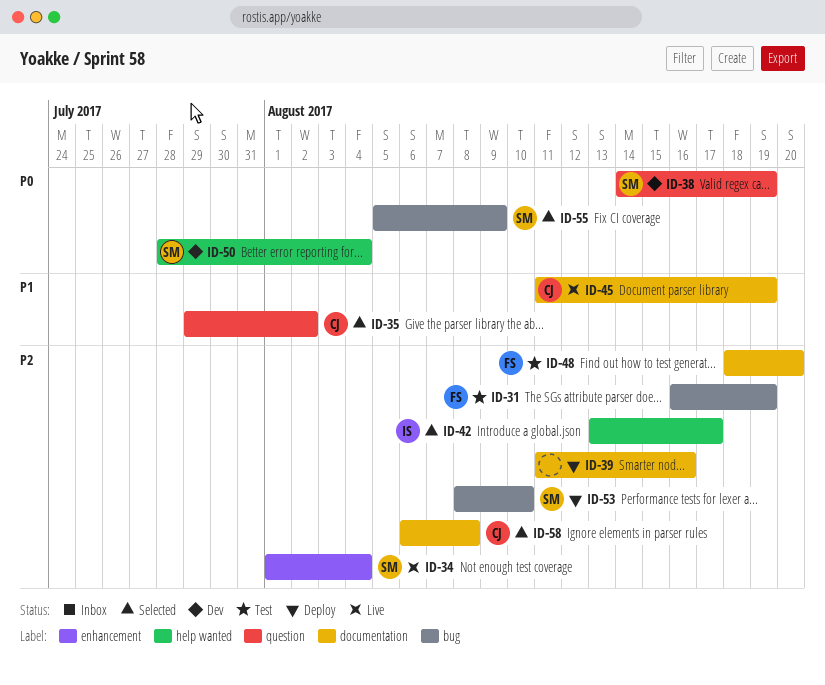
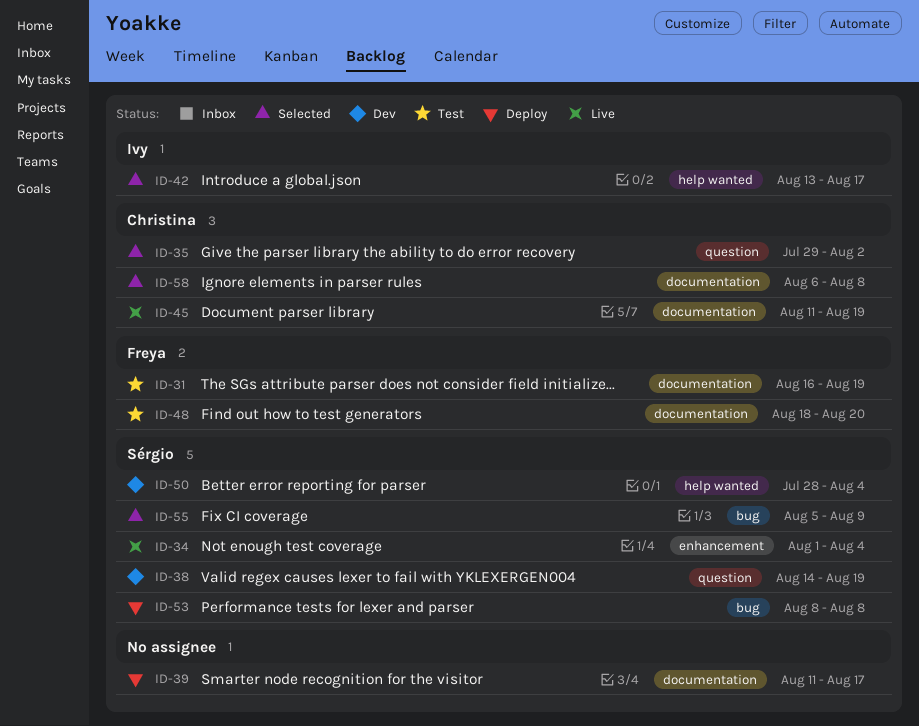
ID-31, label: bug -> documentation
ID-39, due: Aug 16 -> Aug 17
ID-53, due: Aug 10 -> Aug 8

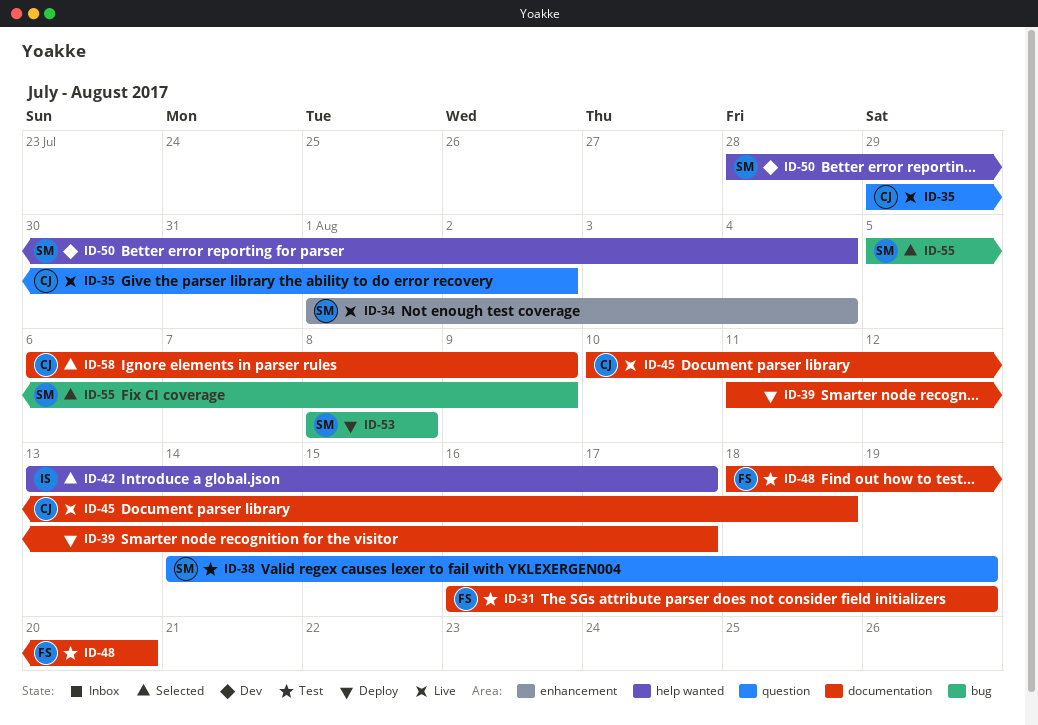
ID-35, status: Selected -> Live
ID-38, status: Dev -> Test
ID-45, start: Aug 11 -> Aug 10
ID-45, due: Aug 19 -> Aug 18
ID-58, due: Aug 8 -> Aug 9

